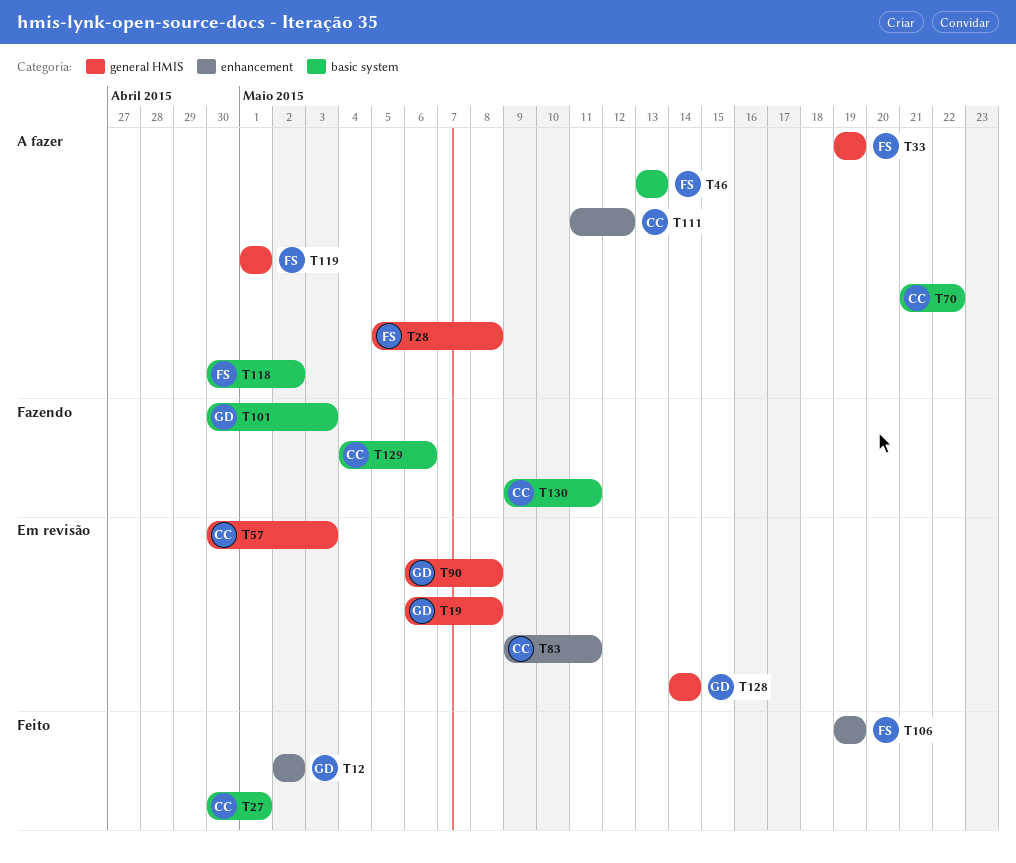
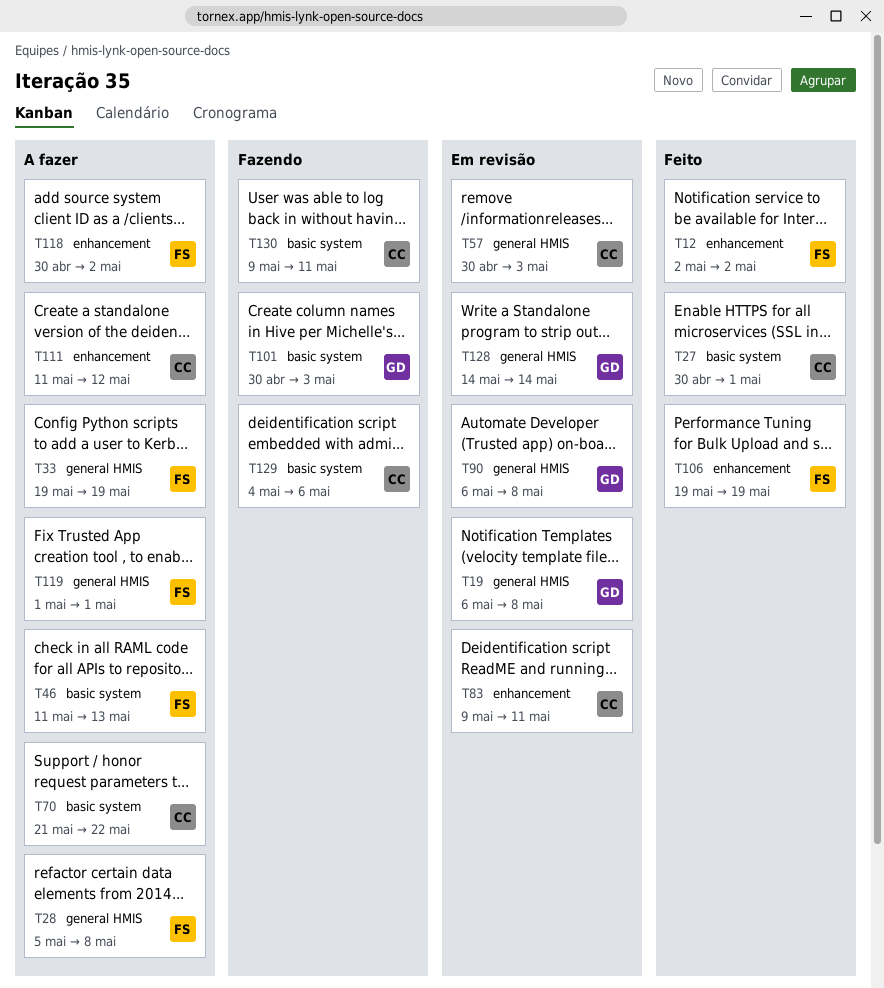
T12, owner: GD -> FS
T46, start: May 13 -> May 11
T118, label: basic system -> enhancement

